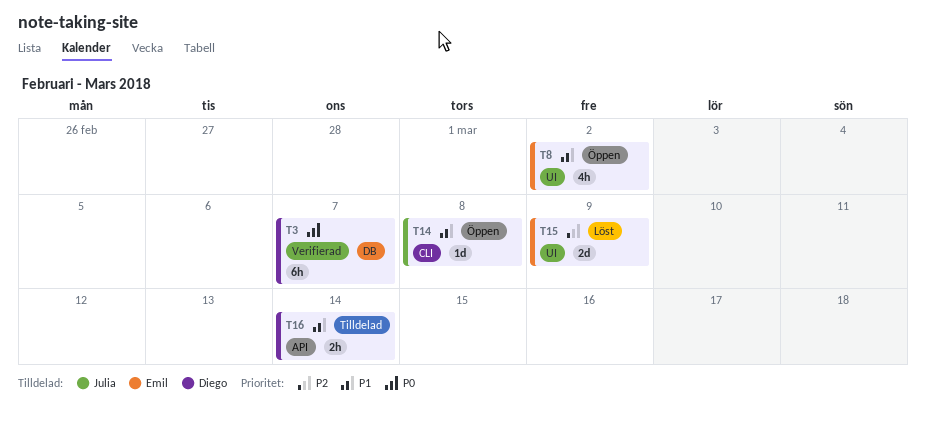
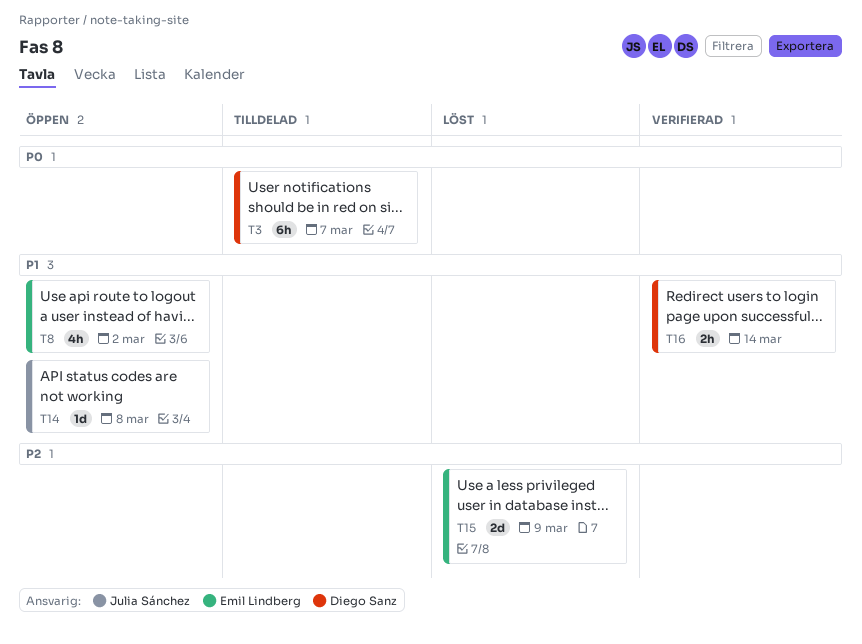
T3, status: Verifierad -> Tilldelad
T16, status: Tilldelad -> Verifierad

